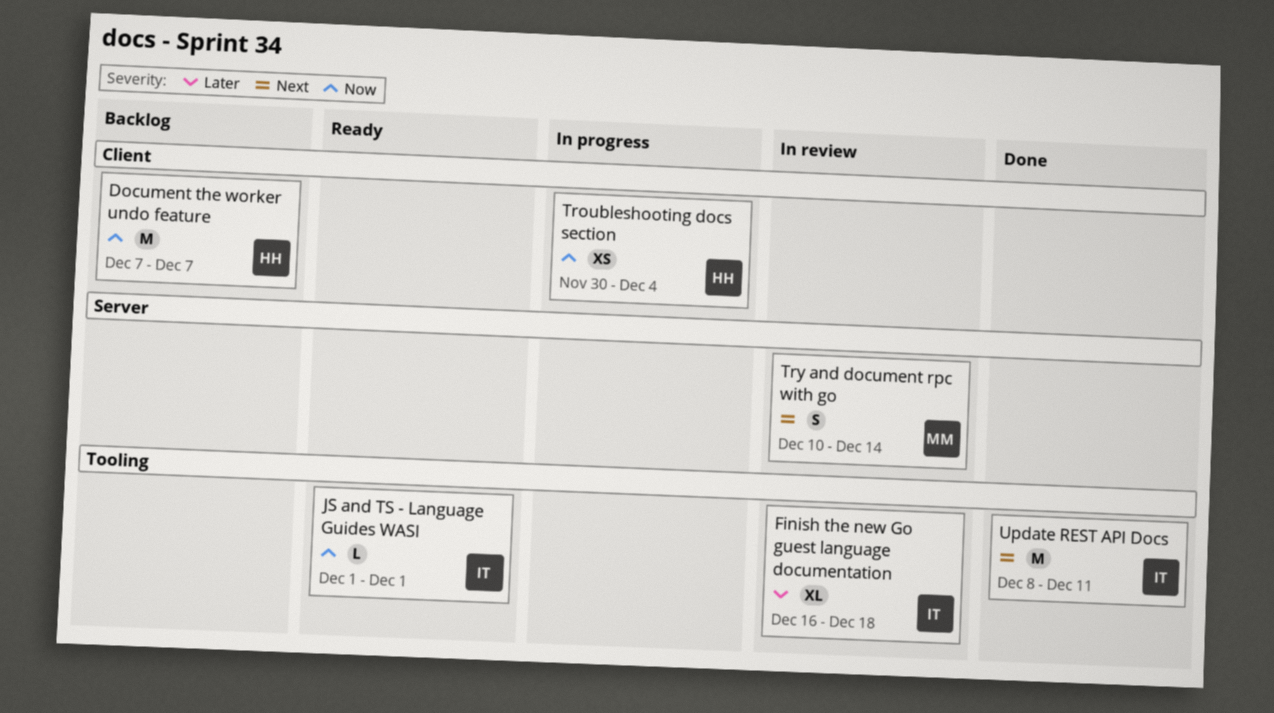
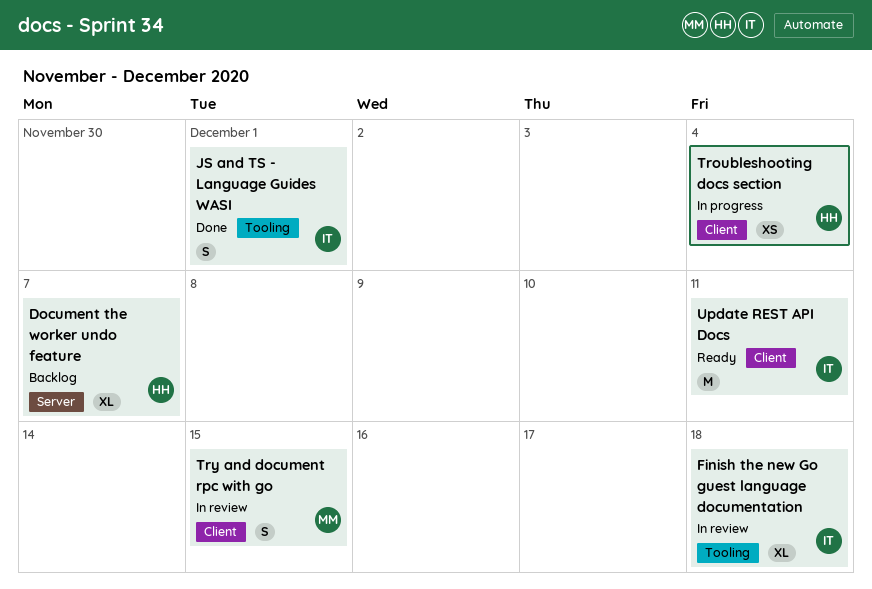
Document the worker undo feature, label: Client -> Server
Document the worker undo feature, estimate: M -> XL
JS and TS - Language Guides WASI, status: Ready -> Done
JS and TS - Language Guides WASI, estimate: L -> S
Try and document rpc with go, label: Server -> Client
Try and document rpc with go, due: Dec 14 -> Dec 15
Update REST API Docs, status: Done -> Ready
Update REST API Docs, label: Tooling -> Client

